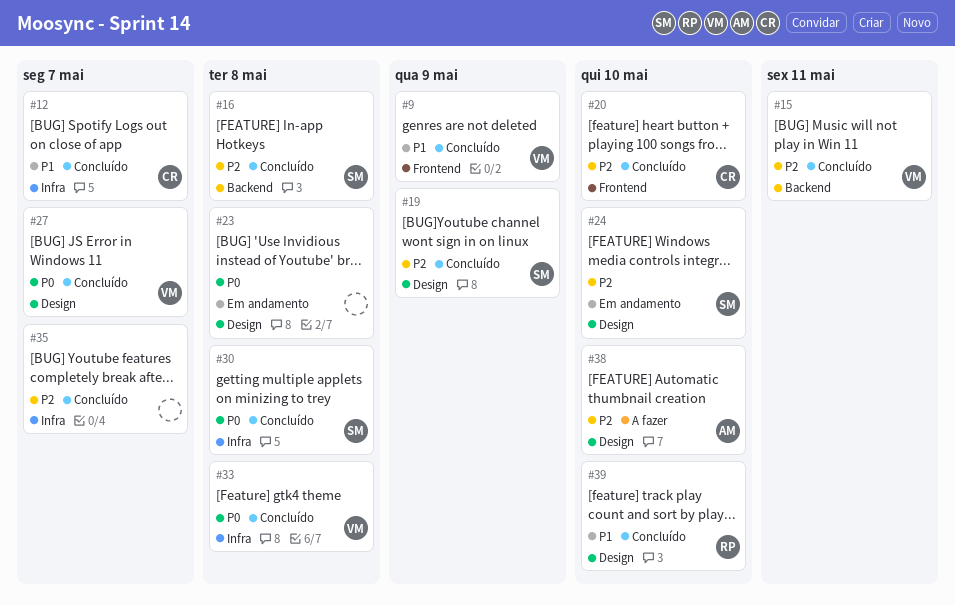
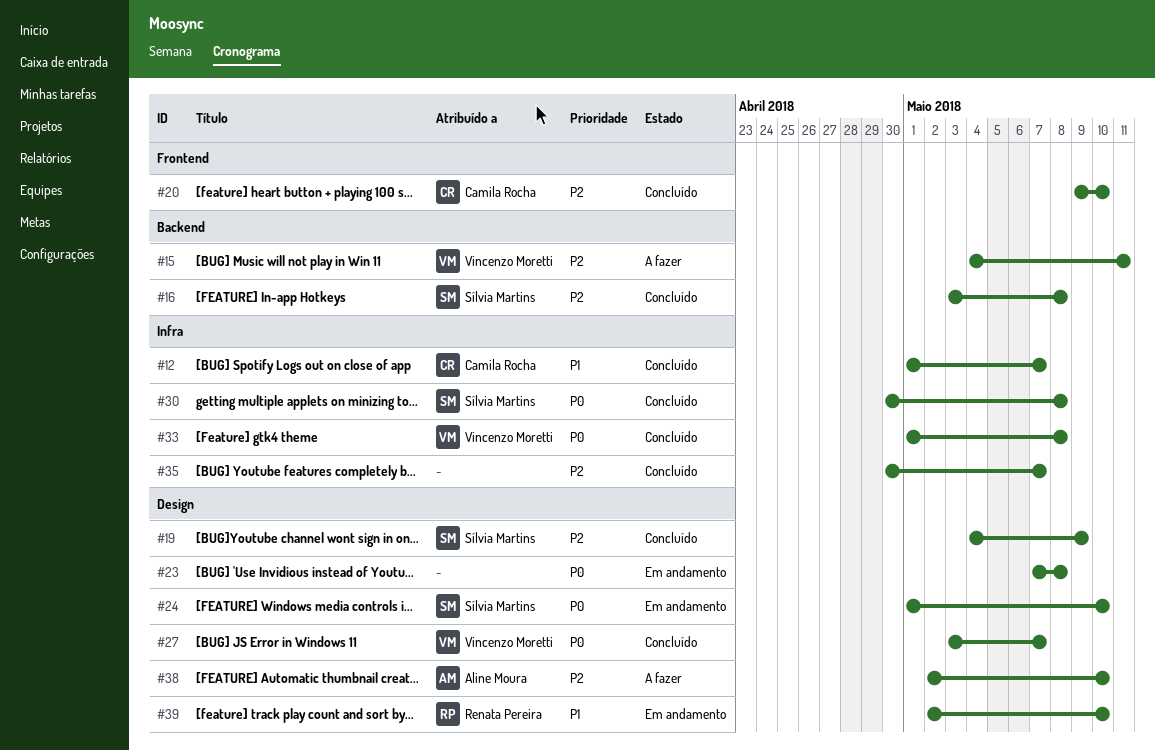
#9: present -> none
#15, status: Concluído -> A fazer
#24, priority: P2 -> P0
#39, status: Concluído -> Em andamento

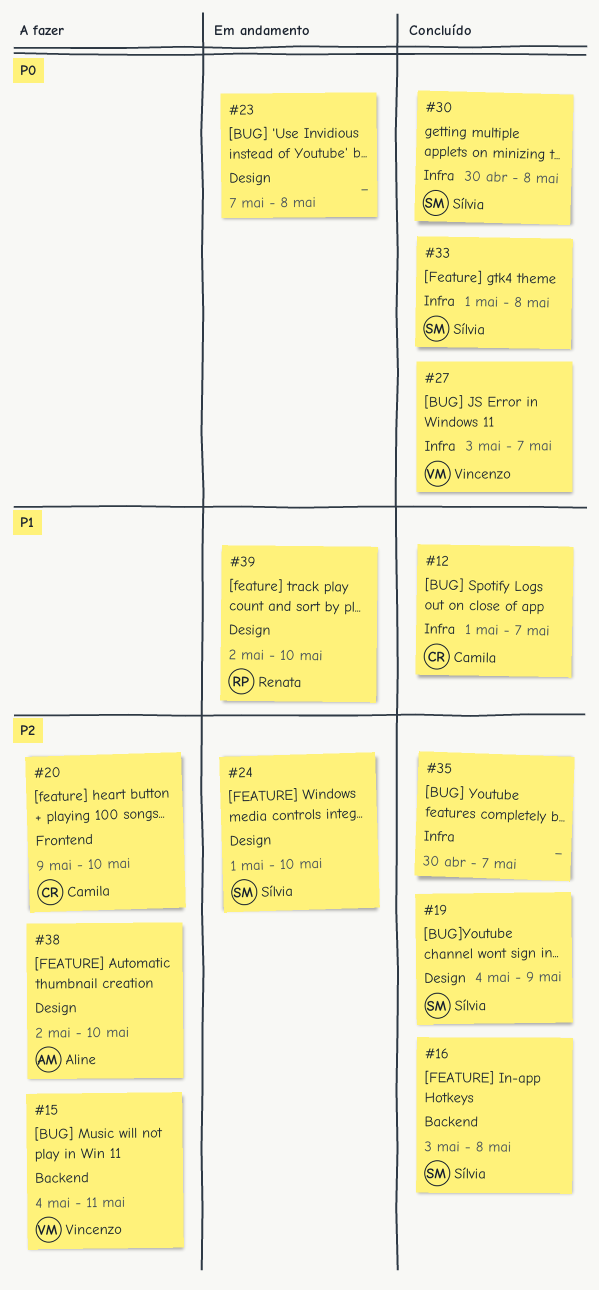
#20, status: Concluído -> A fazer
#24, priority: P0 -> P2
#27, label: Design -> Infra
#33, owner: Vincenzo Moretti -> Sílvia Martins

